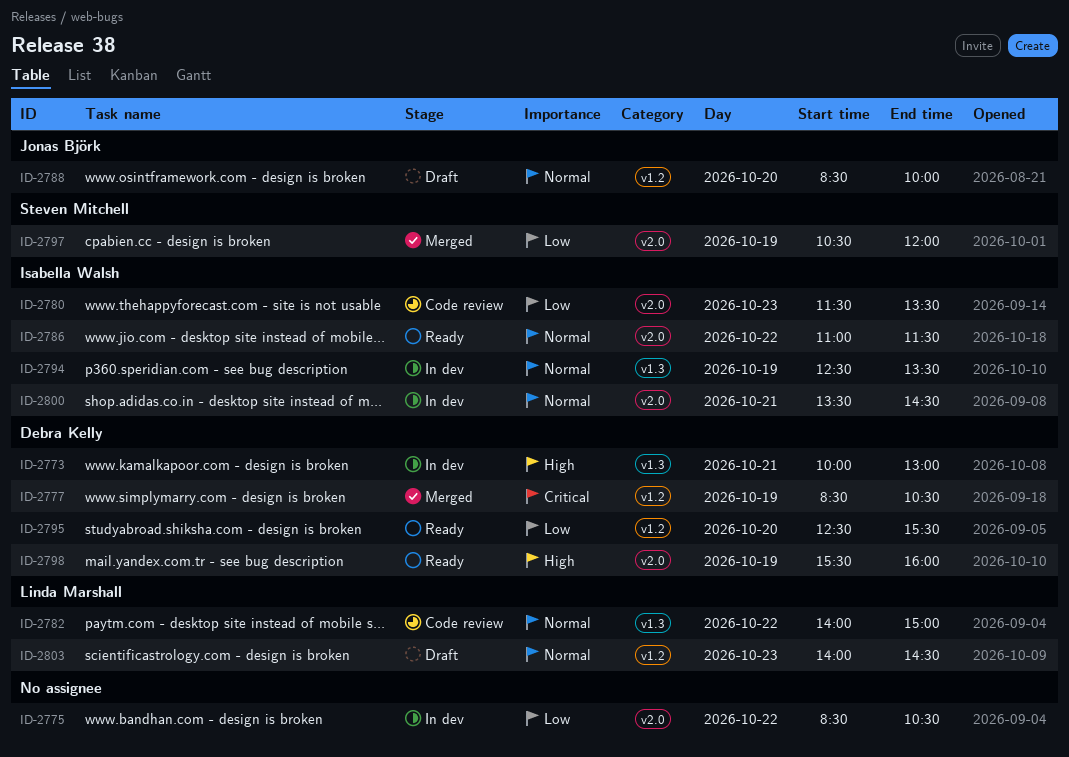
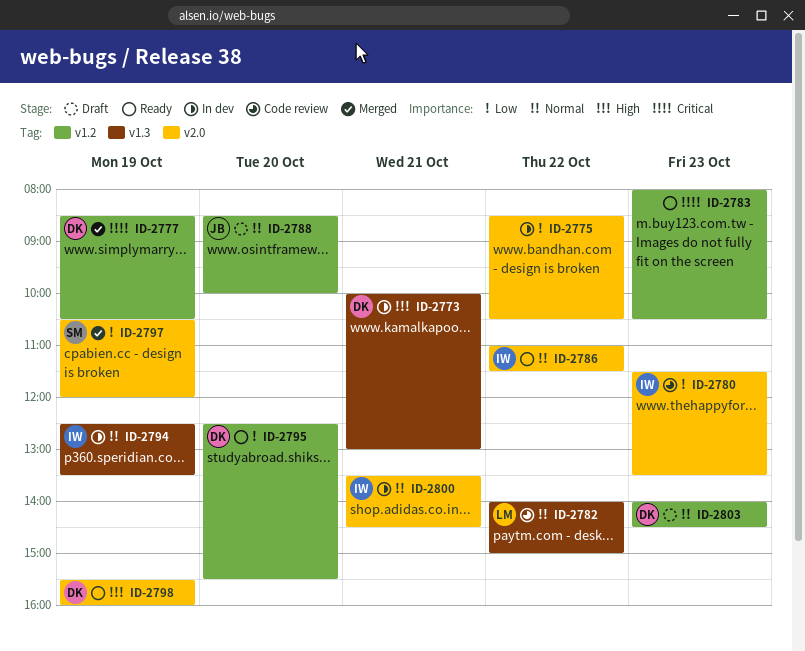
ID-2783: none -> present
ID-2803, owner: Linda Marshall -> Debra Kelly

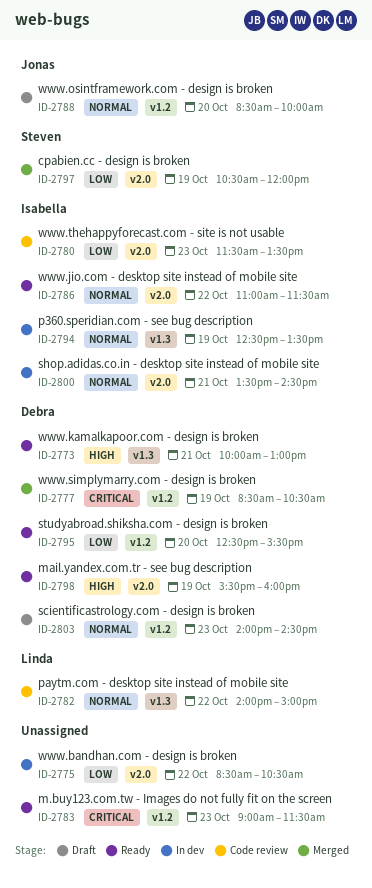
ID-2773, status: In dev -> Ready
ID-2783, begins: 08:00 -> 09:00
ID-2783, ends: 10:30 -> 11:30

